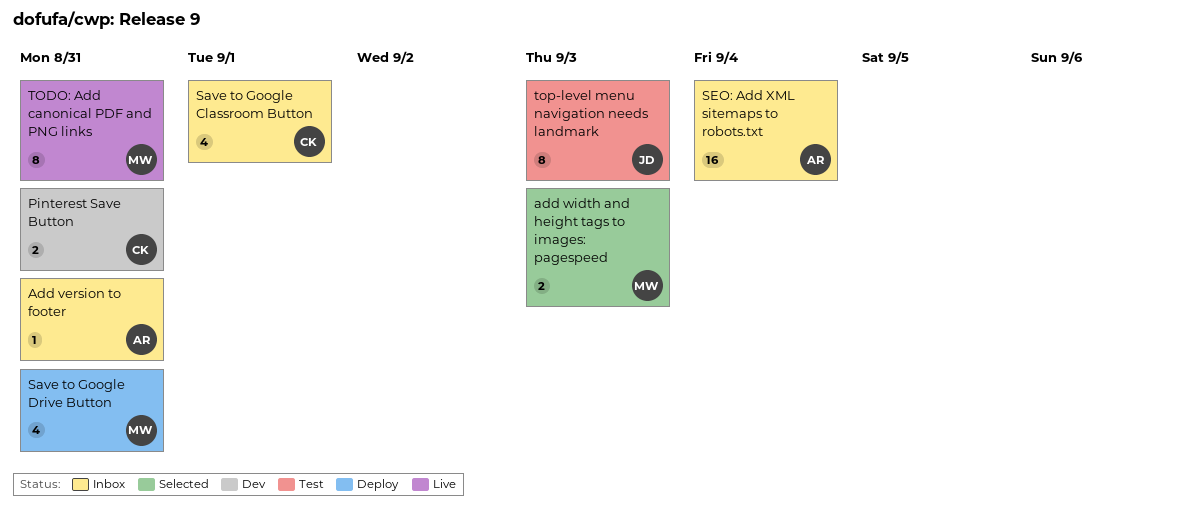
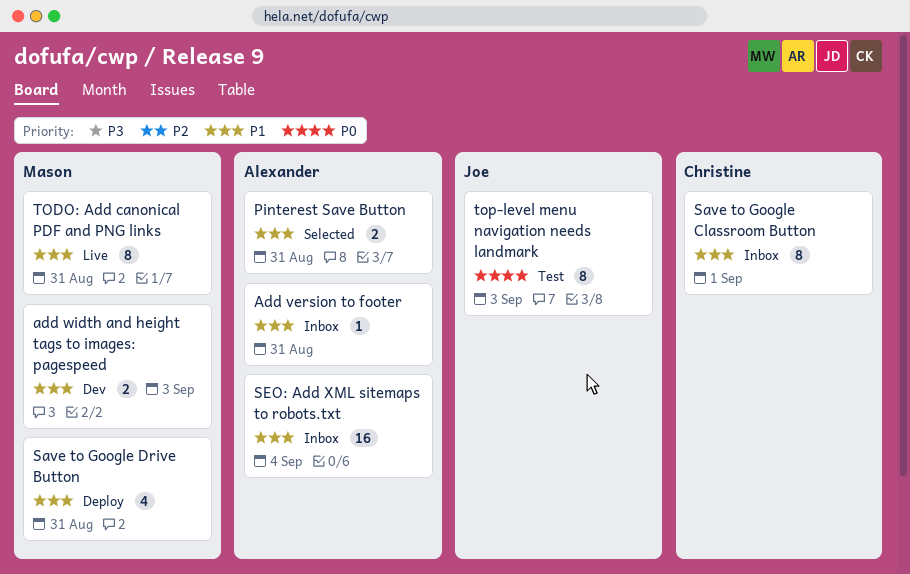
add width and height tags to images: pagespeed, status: Selected -> Dev
Pinterest Save Button, status: Dev -> Selected
Pinterest Save Button, owner: Christine -> Alexander
Save to Google Classroom Button, estimate: 4 -> 8

